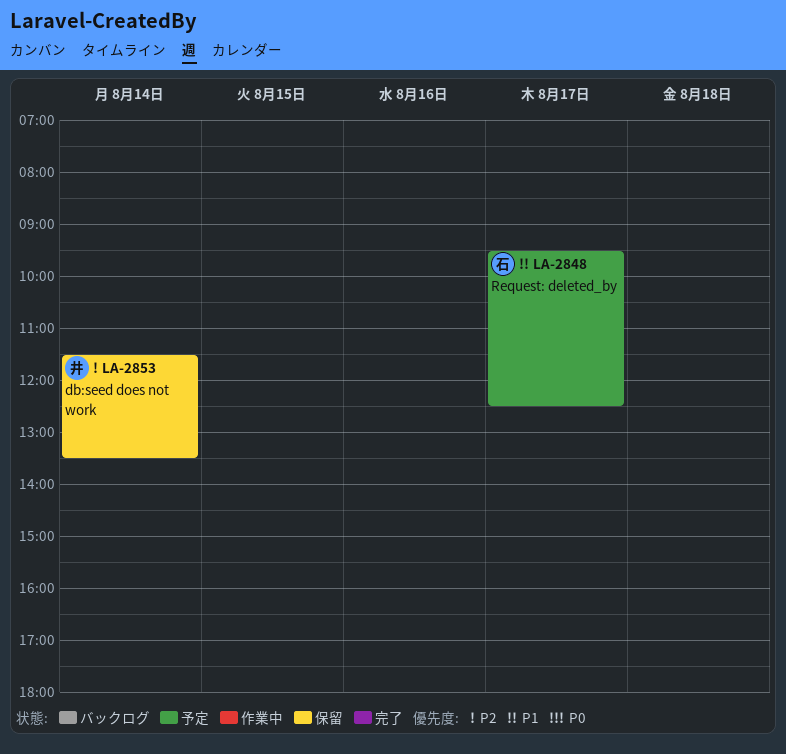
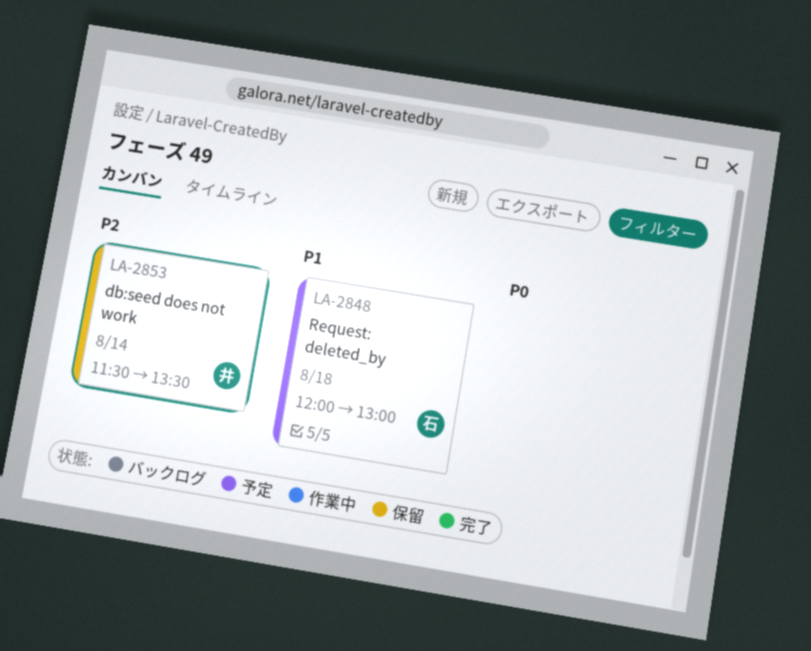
LA-2848, day: Aug 17 -> Aug 18
LA-2848, begins: 09:30 -> 12:00
LA-2848, ends: 12:30 -> 13:00

